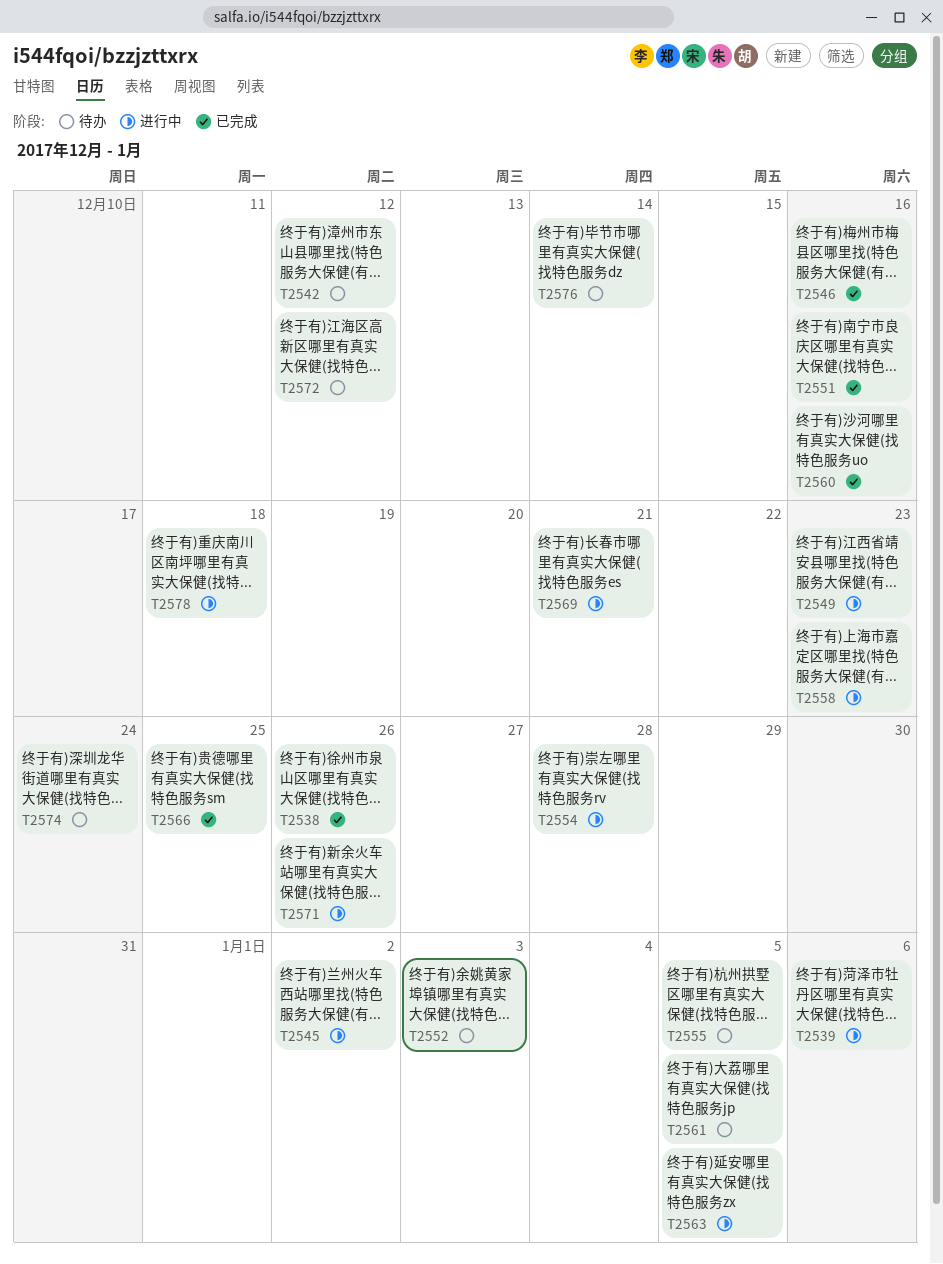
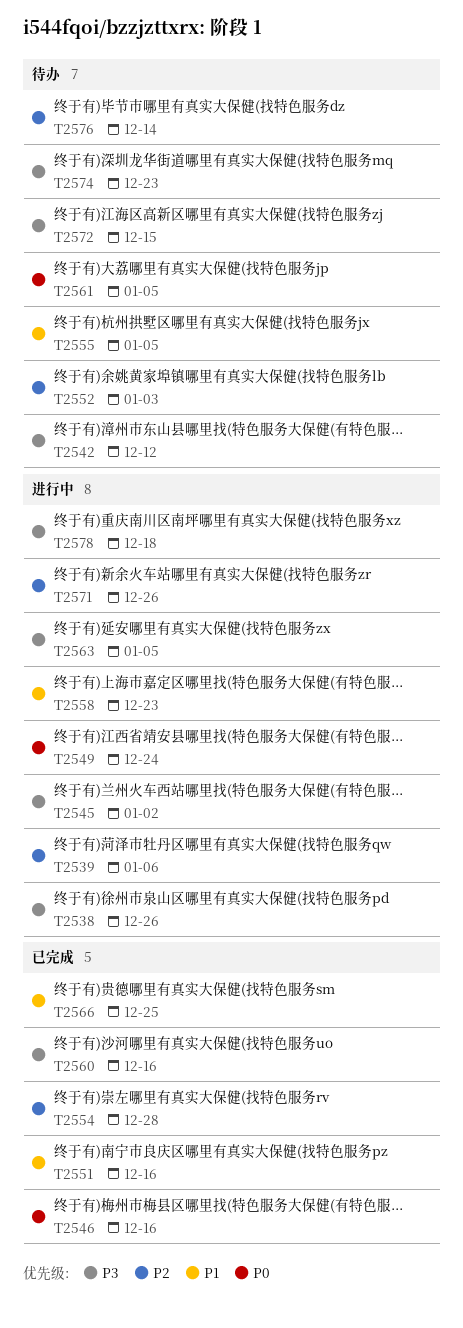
T2538, status: 已完成 -> 进行中
T2549, due: Dec 23 -> Dec 24
T2554, status: 进行中 -> 已完成
T2569: present -> none
T2572, due: Dec 12 -> Dec 15
T2574, due: Dec 24 -> Dec 23

